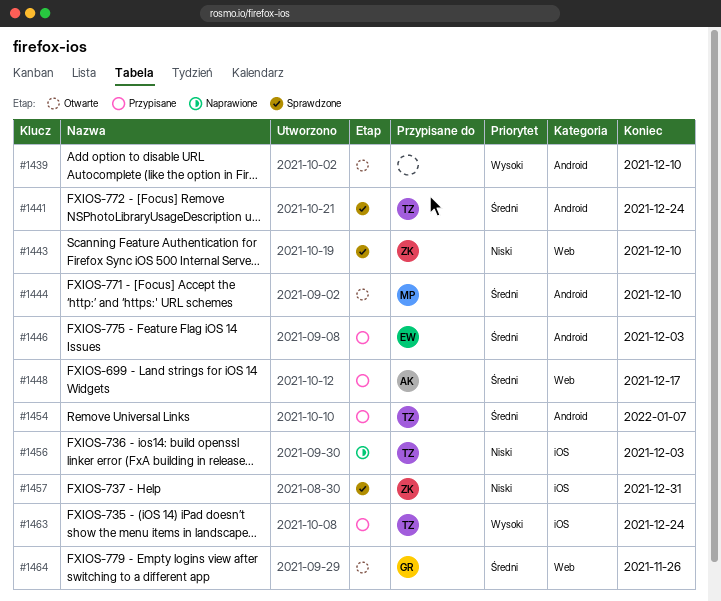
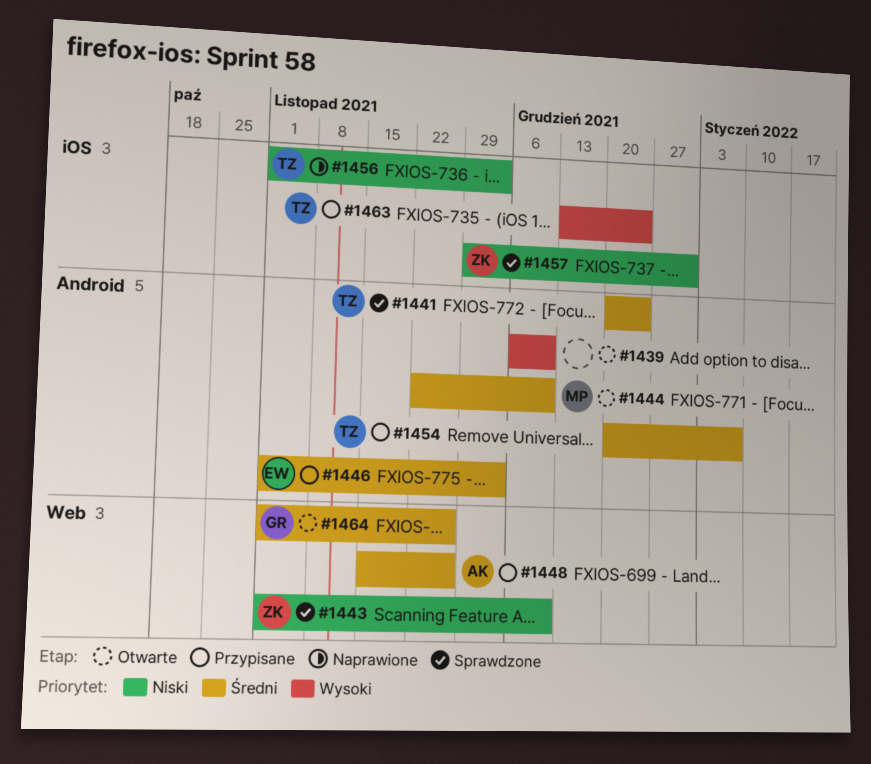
#1448, due: Dec 17 -> Nov 26

